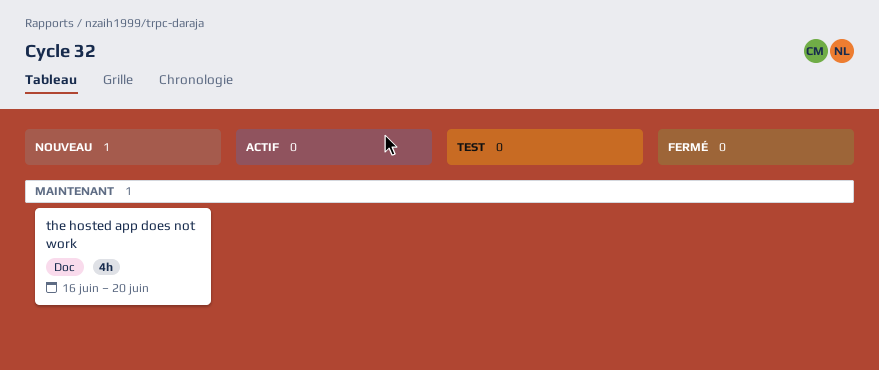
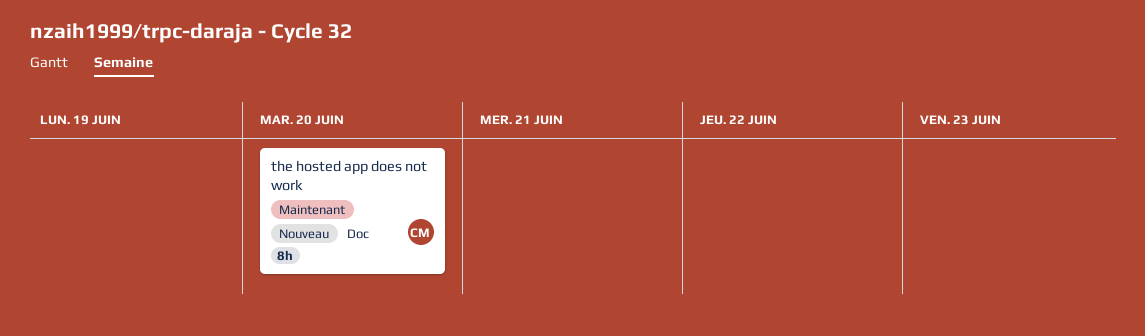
the hosted app does not work, estimate: 4h -> 8h

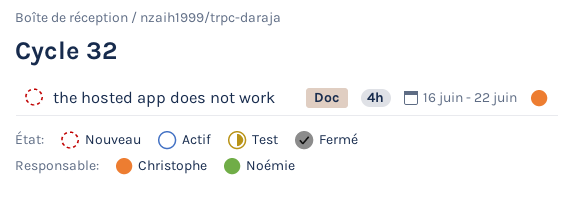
the hosted app does not work, estimate: 8h -> 4h
the hosted app does not work, due: Jun 20 -> Jun 22

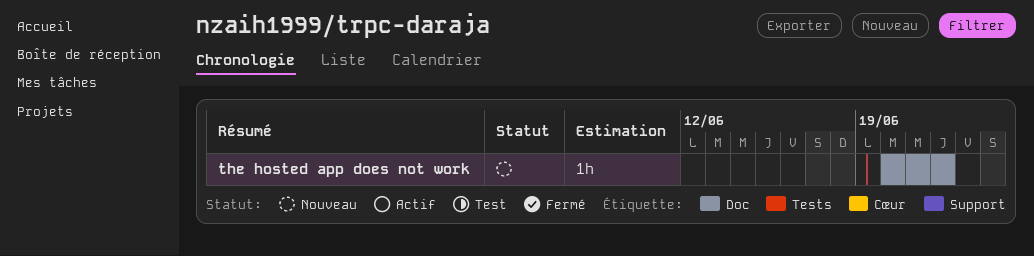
the hosted app does not work, estimate: 4h -> 1h
the hosted app does not work, start: Jun 16 -> Jun 20

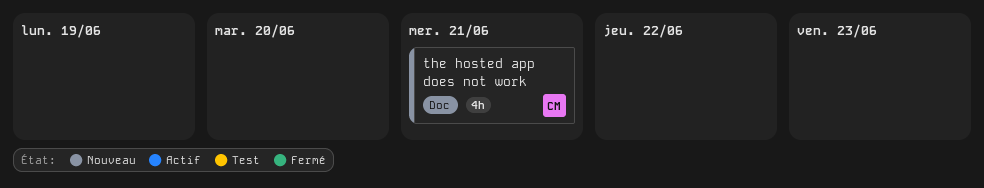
the hosted app does not work, estimate: 1h -> 4h
the hosted app does not work, due: Jun 22 -> Jun 21

